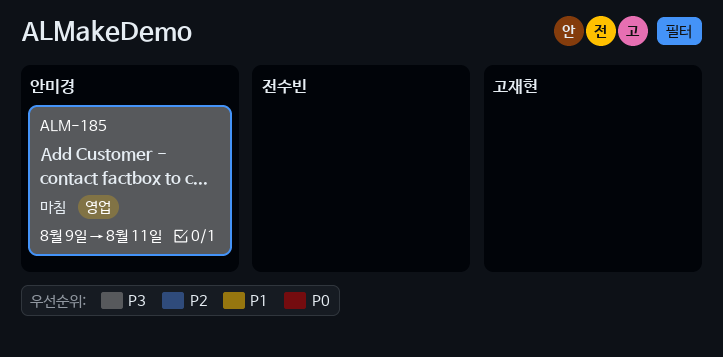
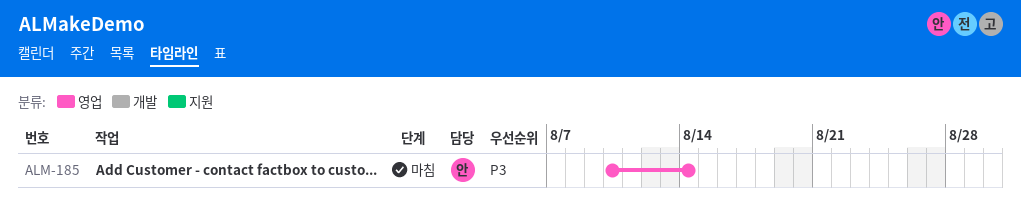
ALM-185, start: Aug 9 -> Aug 10
ALM-185, due: Aug 11 -> Aug 14

